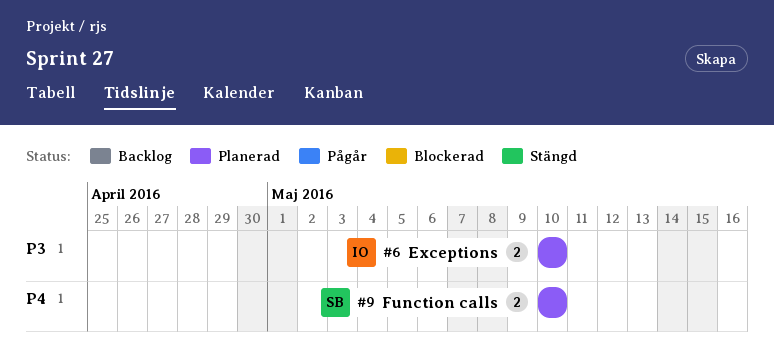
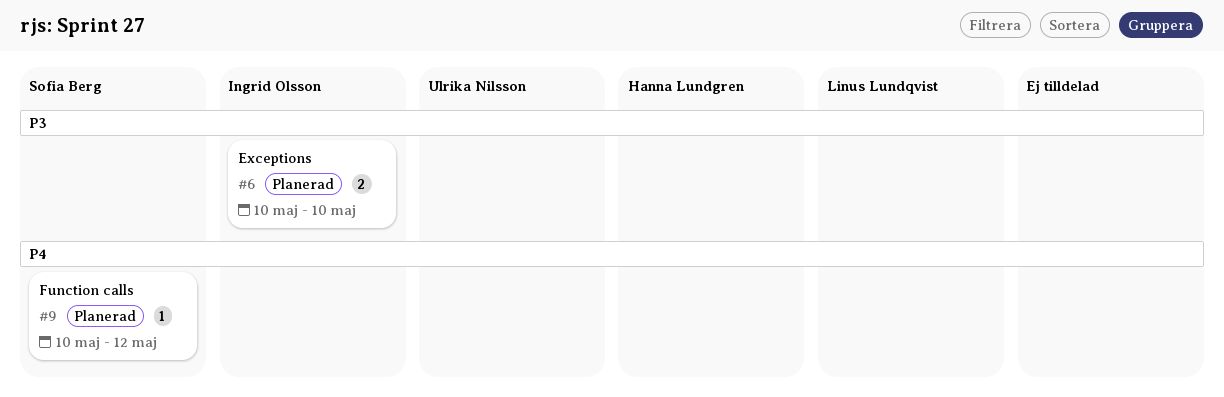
#9, estimate: 2 -> 1
#9, due: May 10 -> May 12

